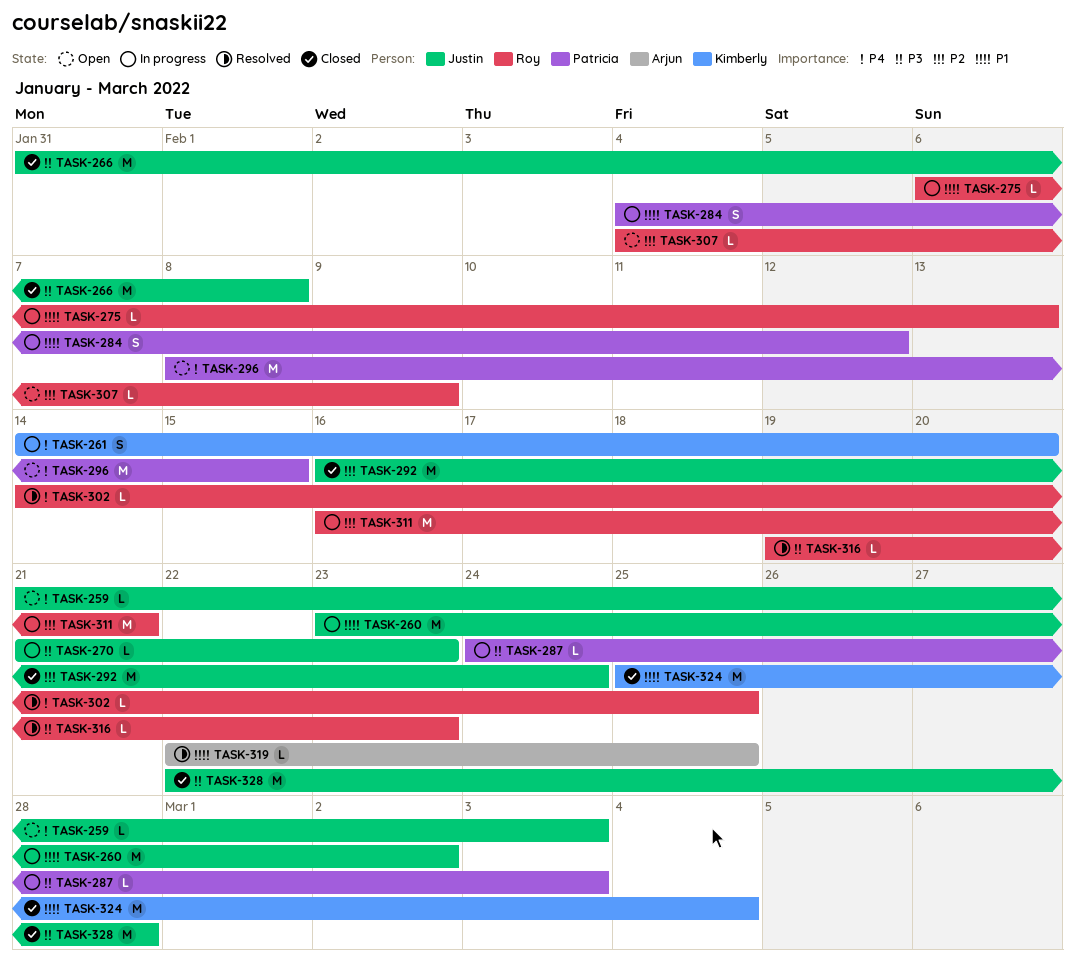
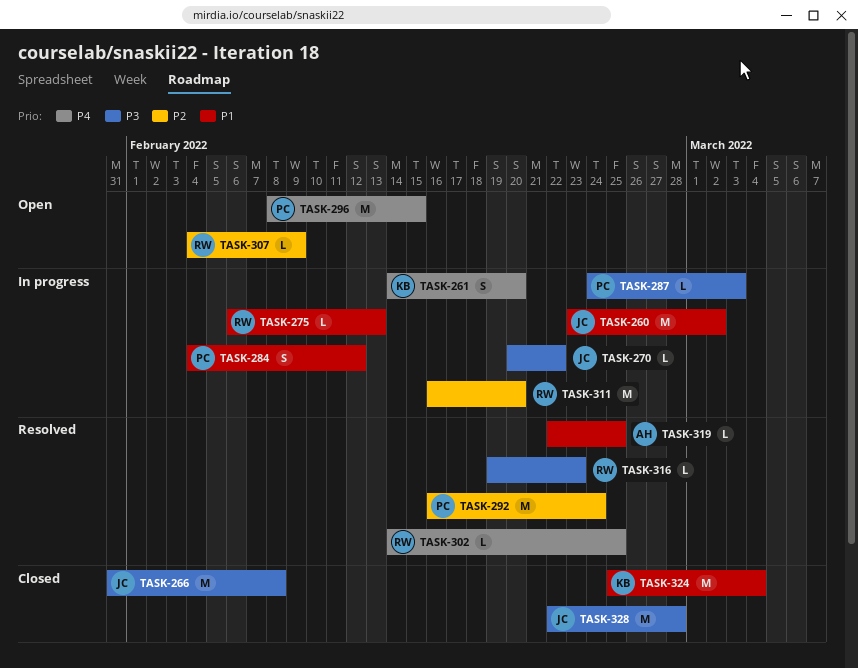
TASK-259: present -> none
TASK-270, start: Feb 21 -> Feb 20
TASK-270, due: Feb 23 -> Feb 22
TASK-292, status: Closed -> Resolved
TASK-292, owner: Justin -> Patricia
TASK-311, due: Feb 21 -> Feb 20

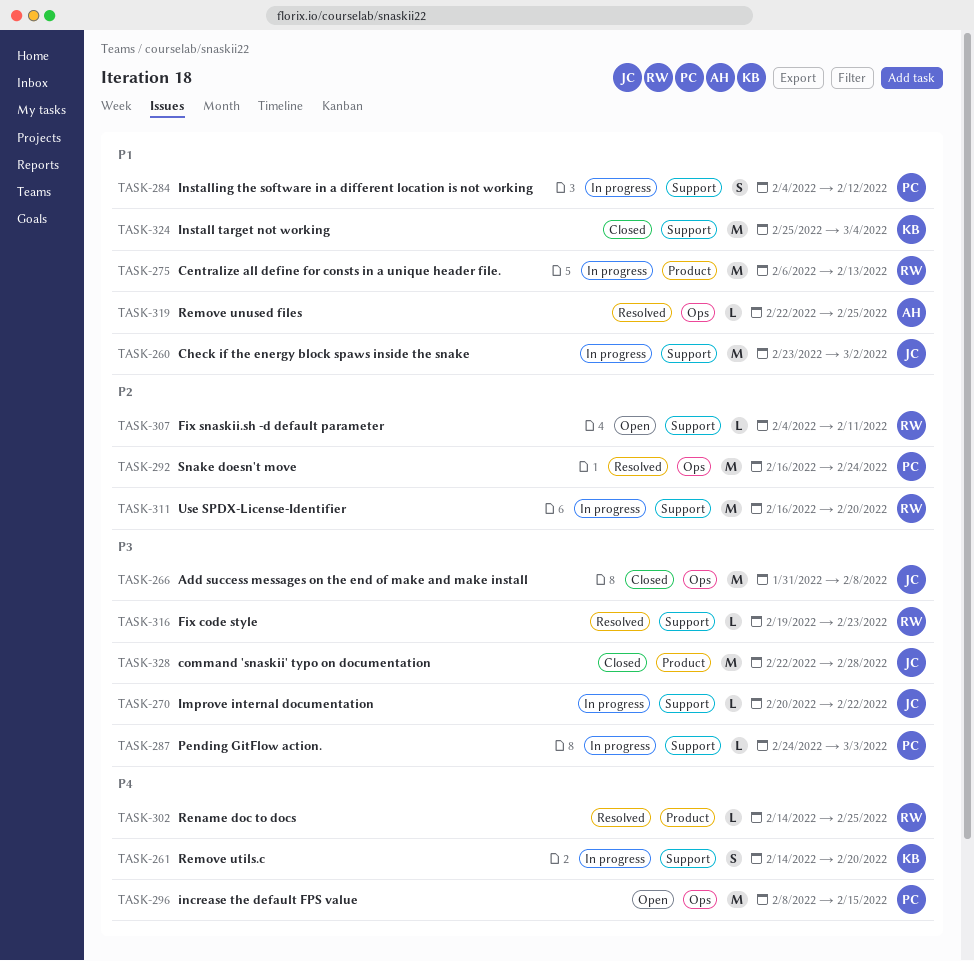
TASK-275, estimate: L -> M
TASK-307, due: Feb 9 -> Feb 11

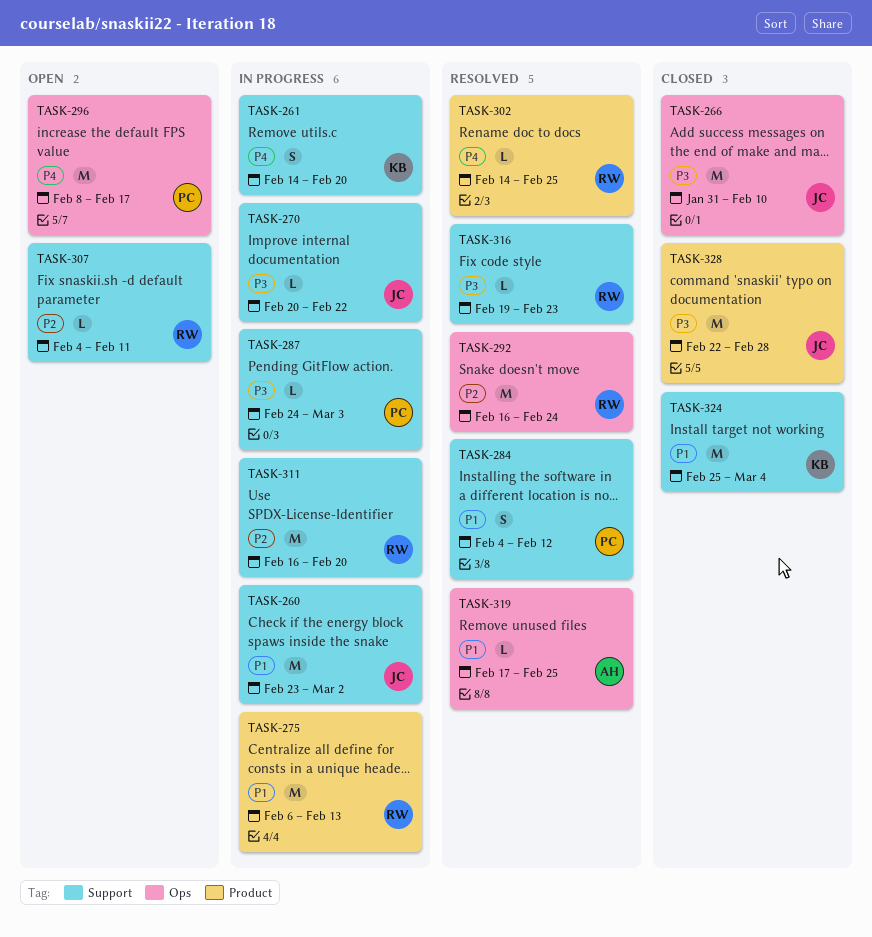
TASK-266, due: Feb 8 -> Feb 10
TASK-284, status: In progress -> Resolved
TASK-292, owner: PC -> RW
TASK-296, due: Feb 15 -> Feb 17
TASK-319, start: Feb 22 -> Feb 17

